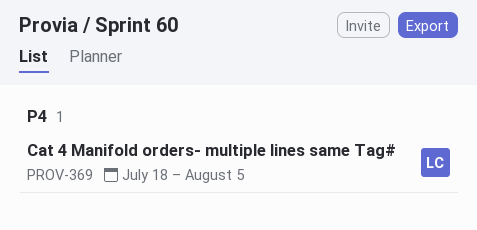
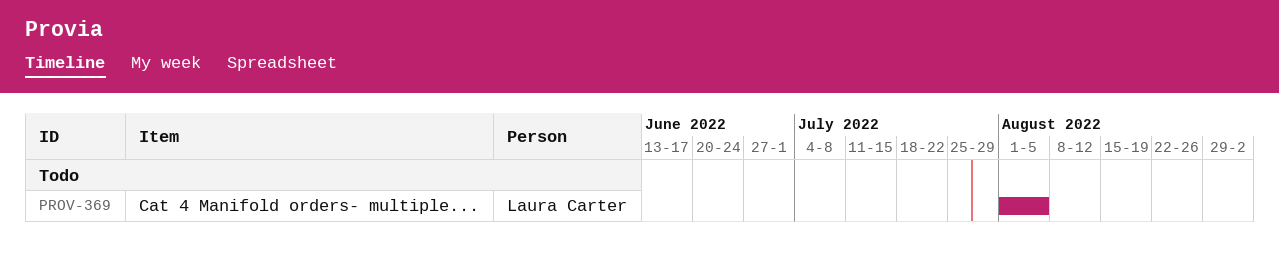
PROV-369, start: Jul 18 -> Aug 1

